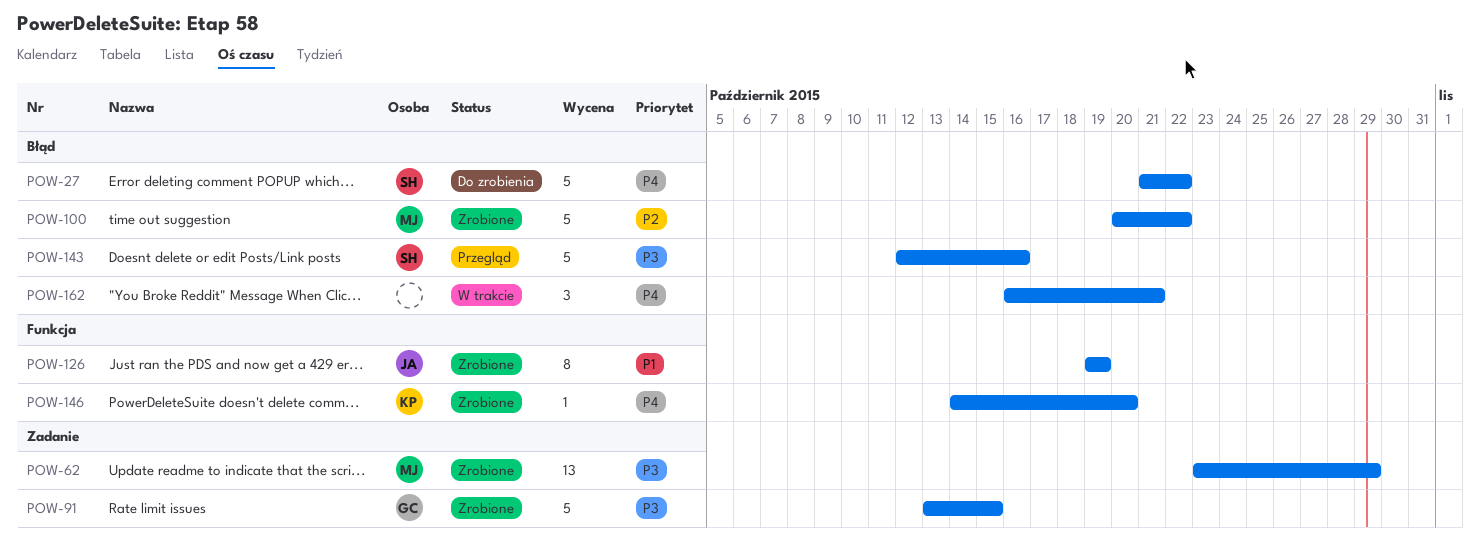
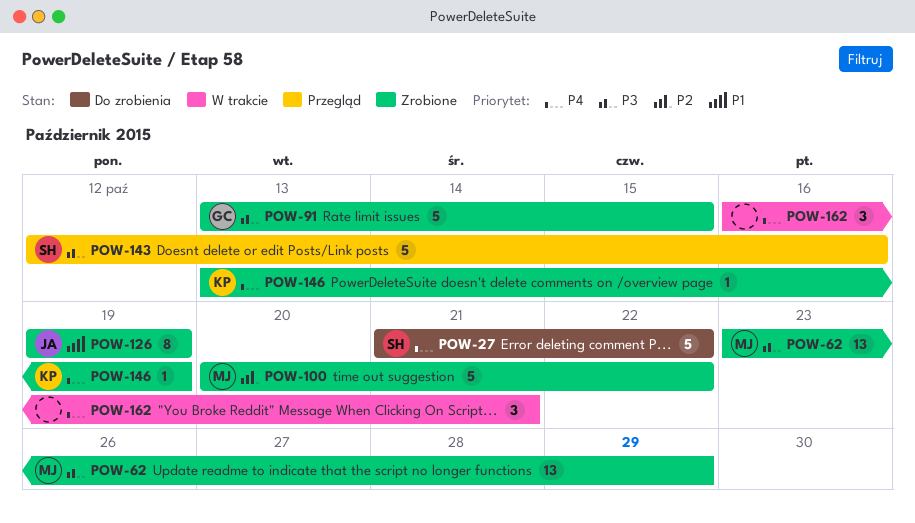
POW-146, start: Oct 14 -> Oct 13
POW-146, due: Oct 20 -> Oct 19

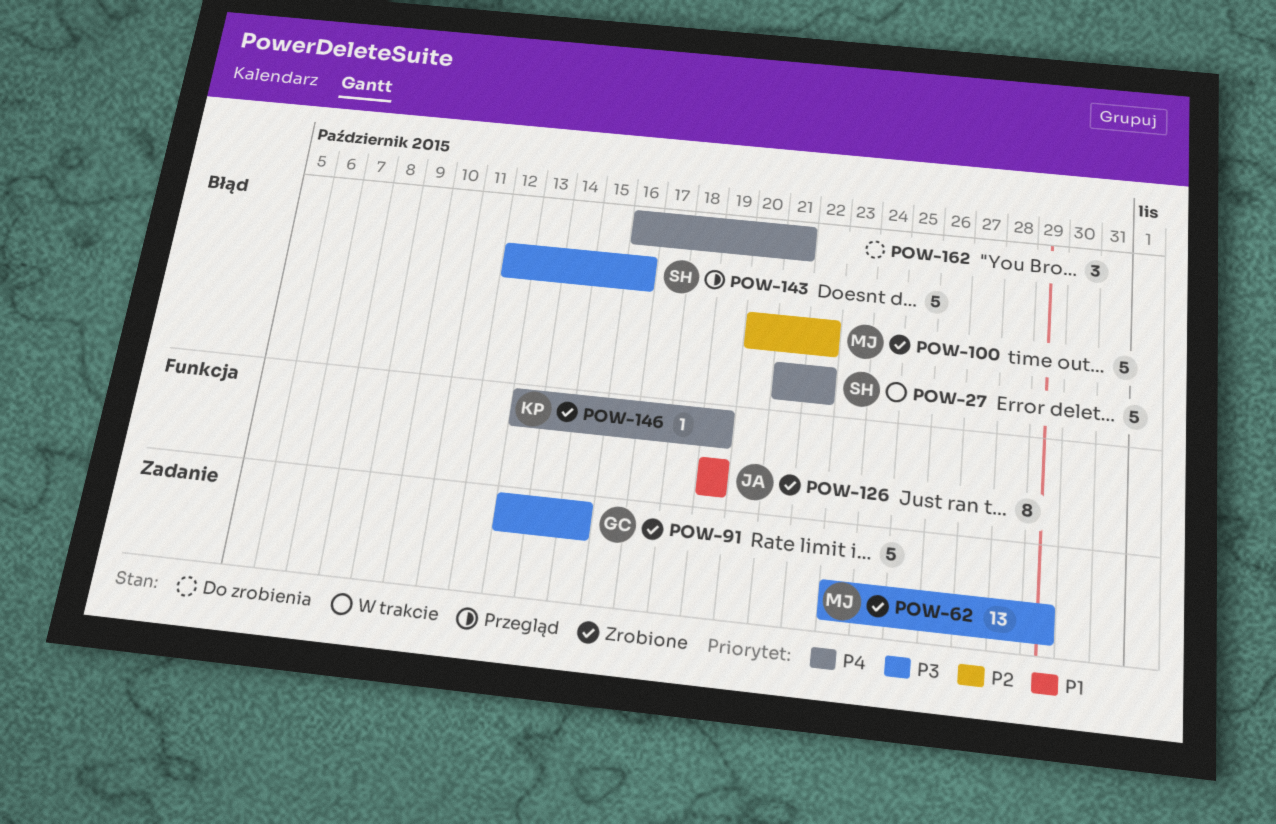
POW-27, status: Do zrobienia -> W trakcie
POW-162, status: W trakcie -> Do zrobienia

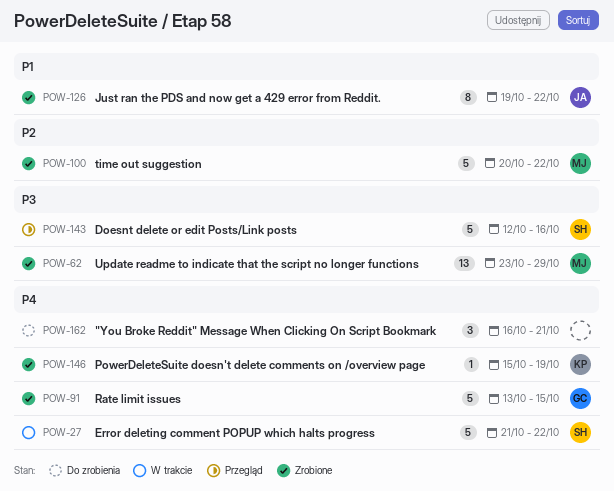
POW-91, priority: P3 -> P4
POW-126, due: Oct 19 -> Oct 22
POW-146, start: Oct 13 -> Oct 15

